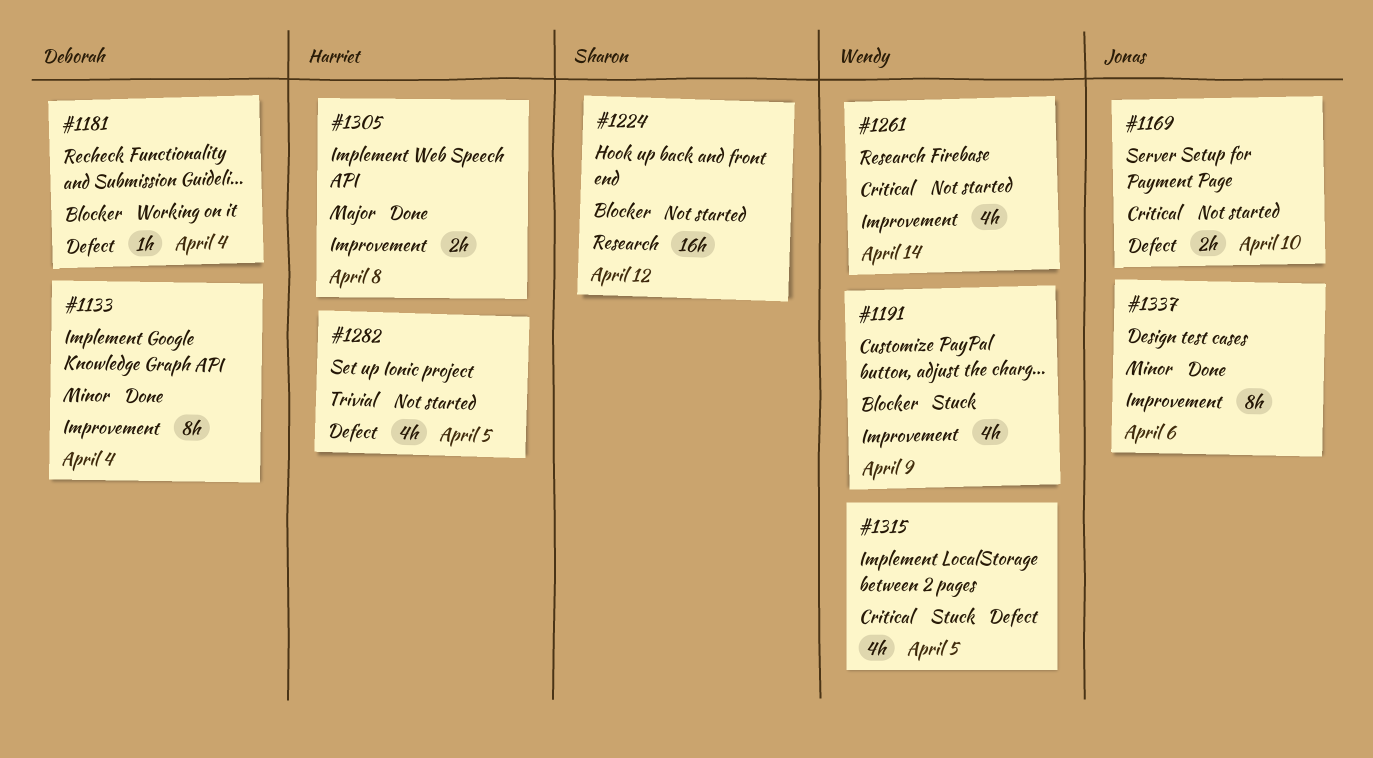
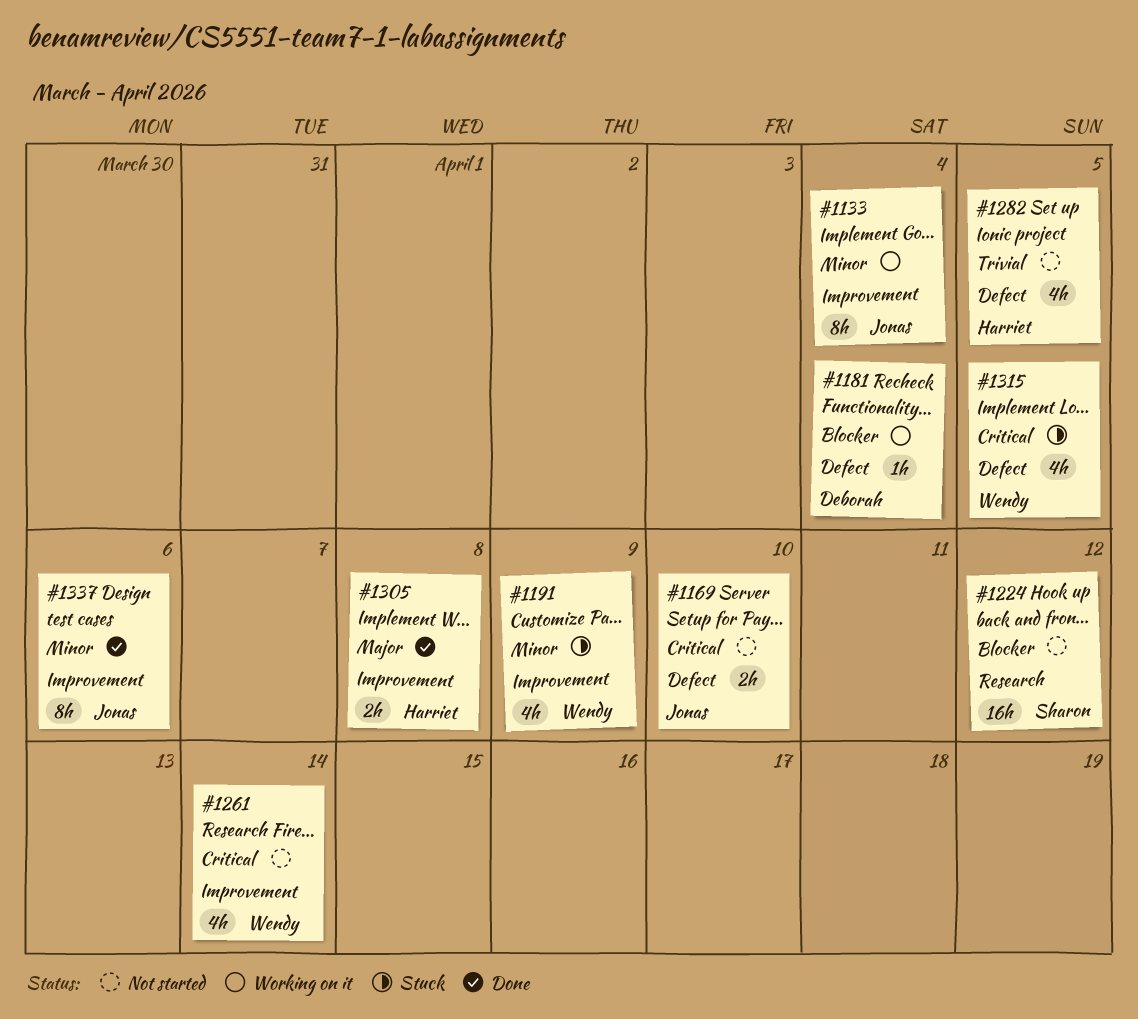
#1133, status: Done -> Working on it
#1133, owner: Deborah -> Jonas
#1191, priority: Blocker -> Minor

